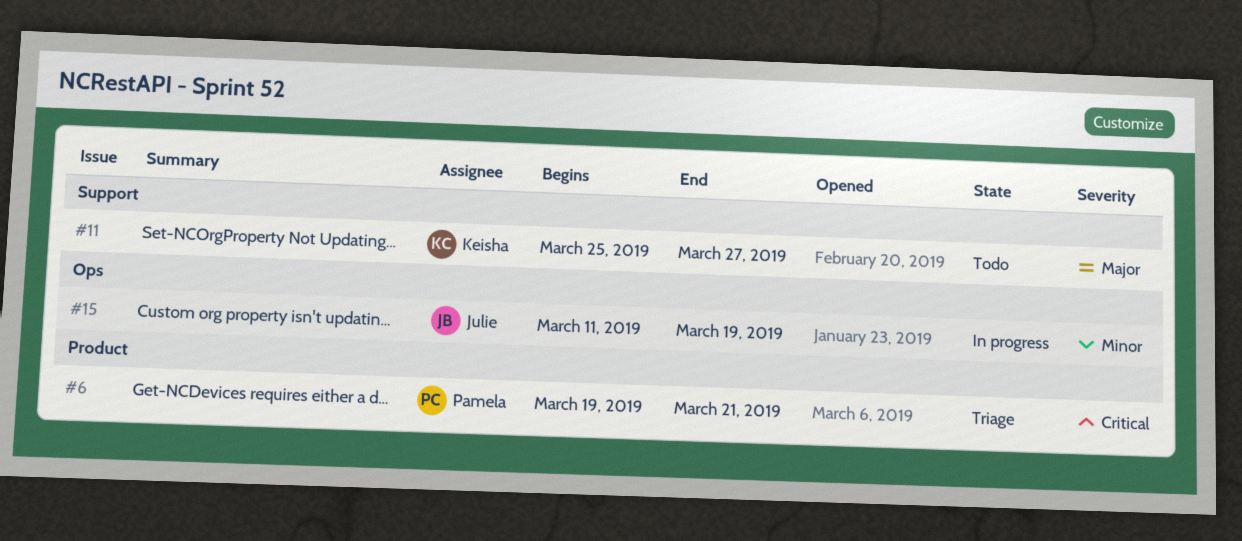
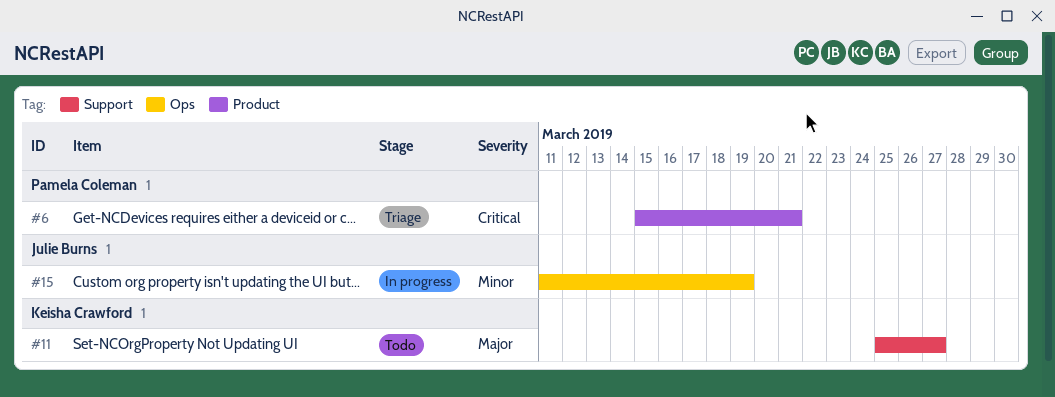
#6, start: Mar 19 -> Mar 15

